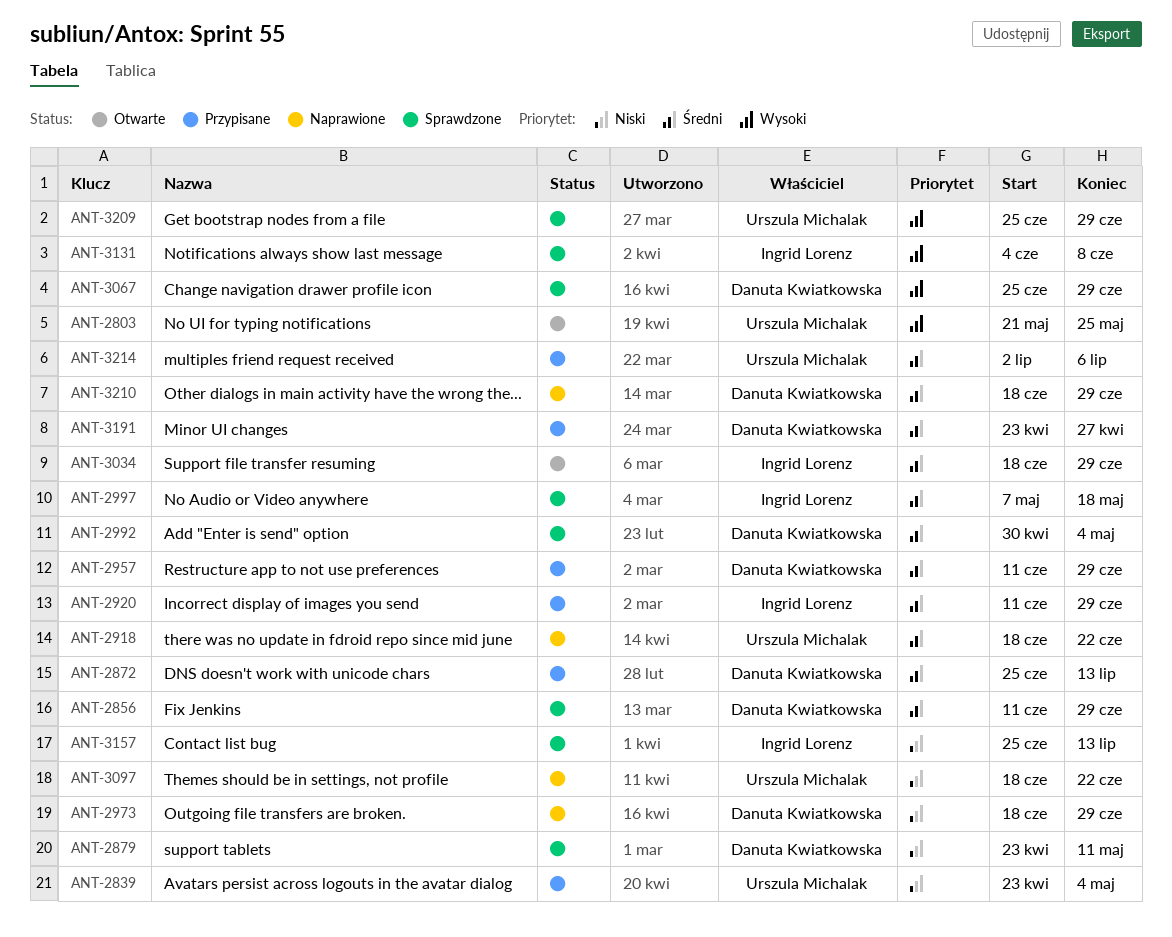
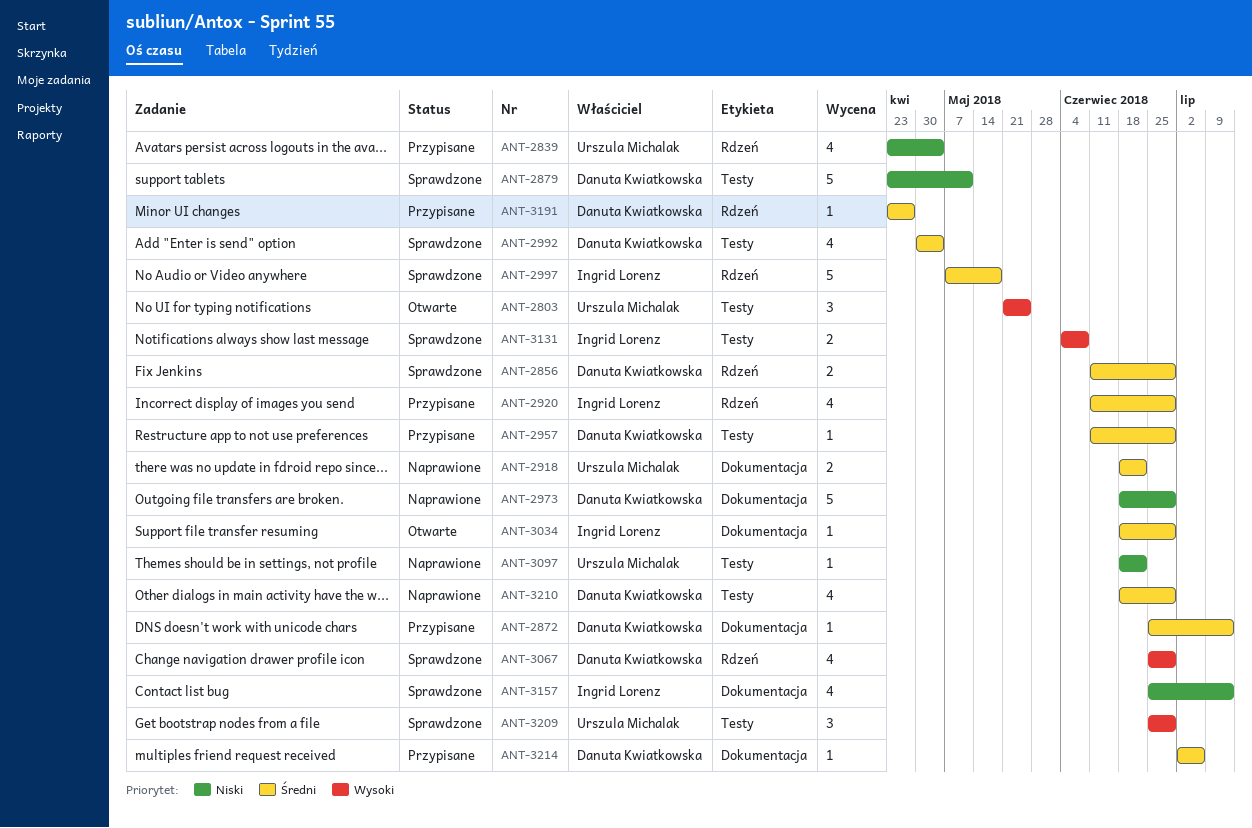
ANT-3214, owner: Urszula Michalak -> Danuta Kwiatkowska

